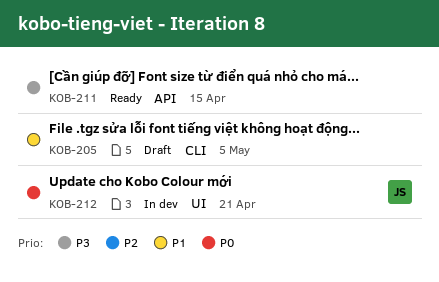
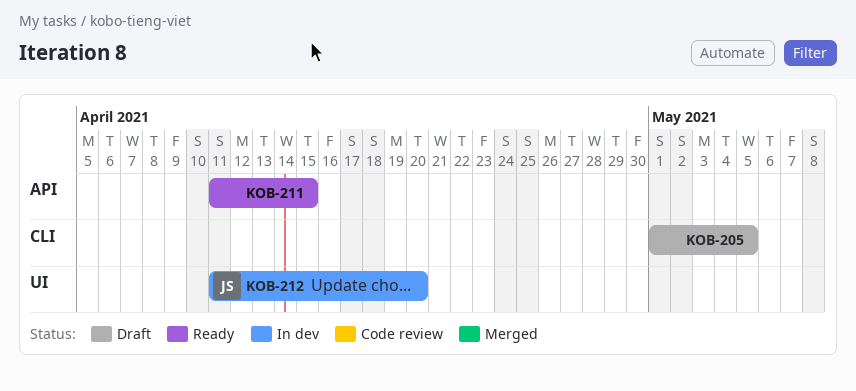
KOB-212, due: Apr 21 -> Apr 20

